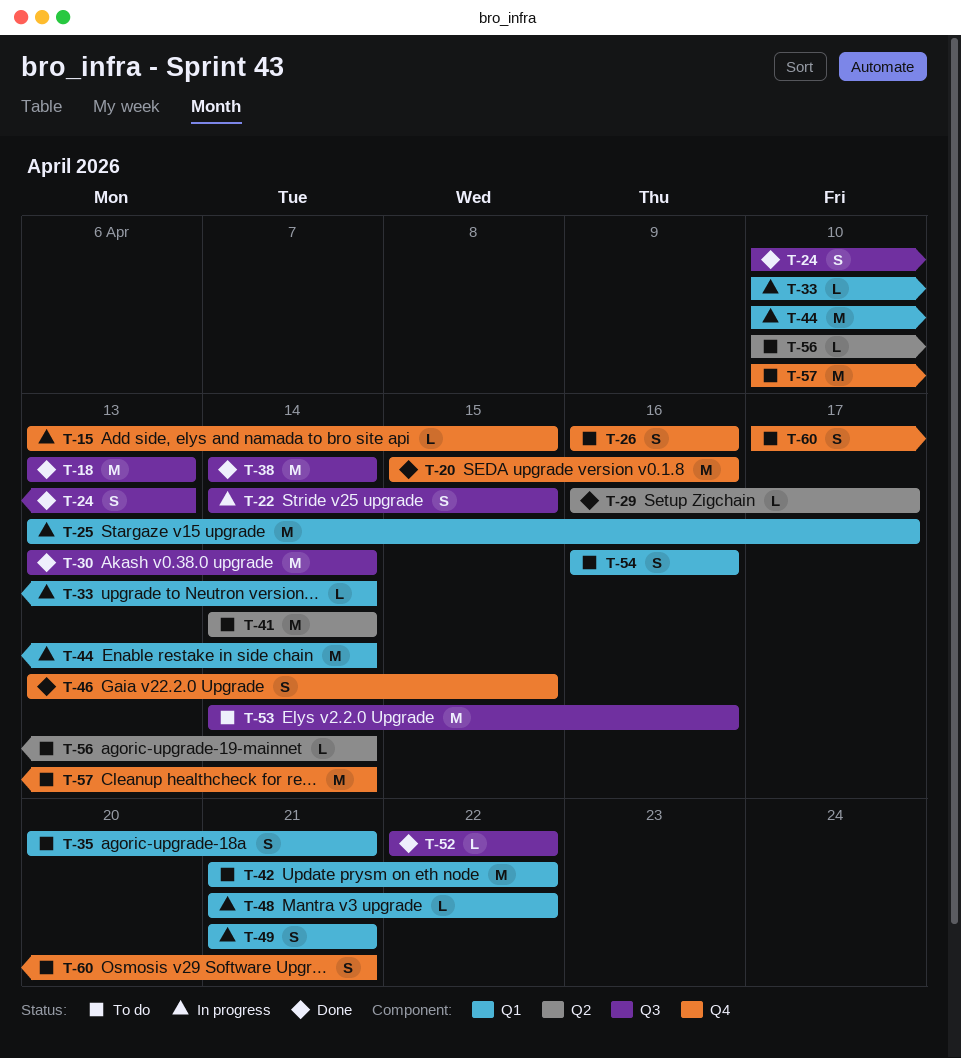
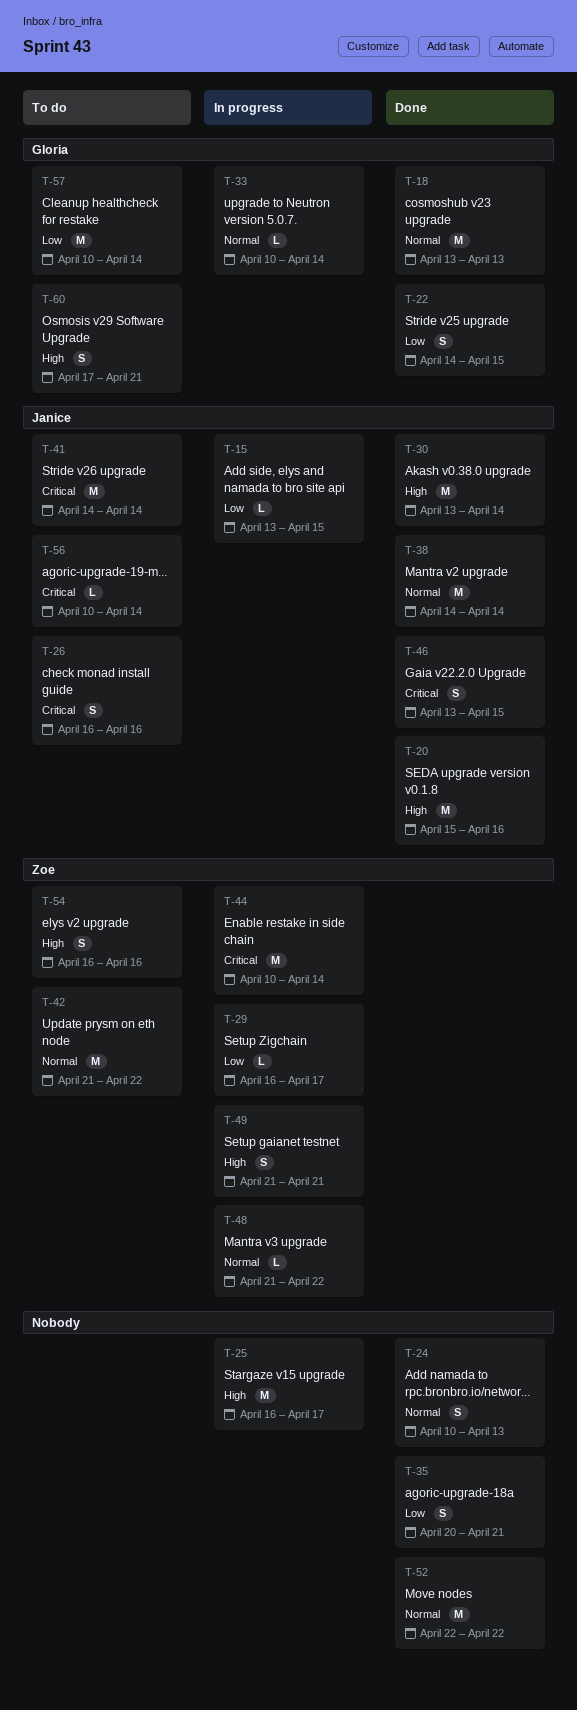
T-22, status: In progress -> Done
T-25, start: Apr 13 -> Apr 16
T-29, status: Done -> In progress
T-35, status: To do -> Done
T-52, estimate: L -> M
T-53: present -> none

